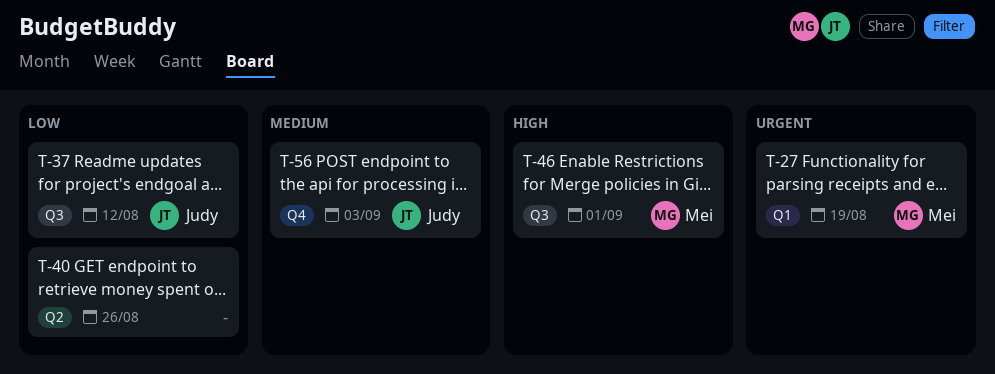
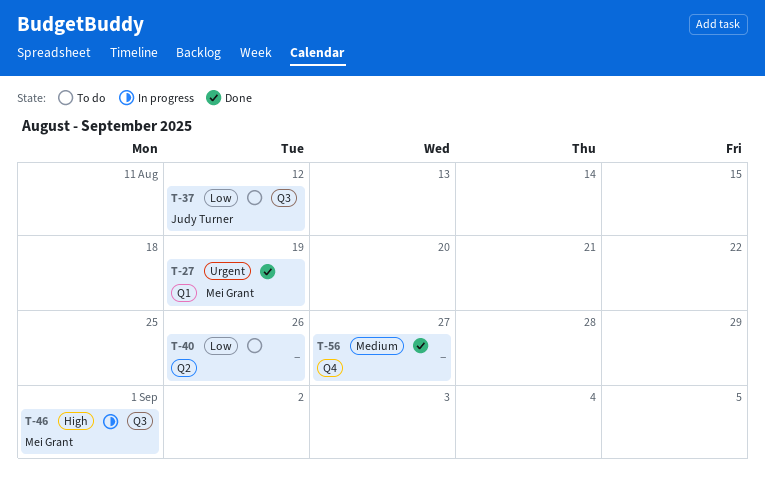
T-56, owner: Judy Turner -> none
T-56, due: Sep 3 -> Aug 27

